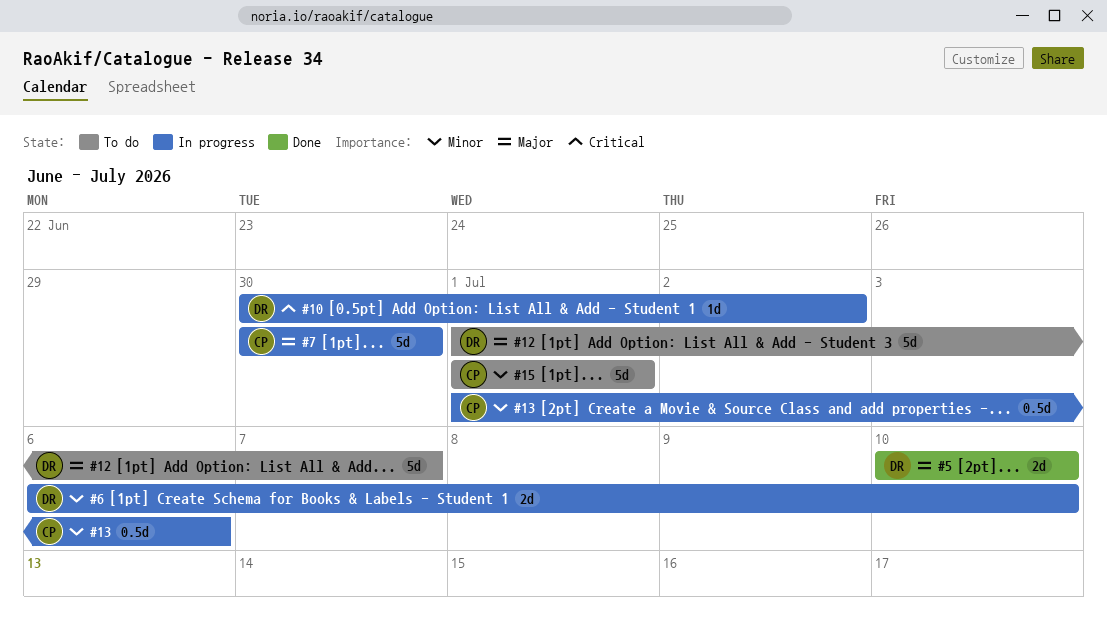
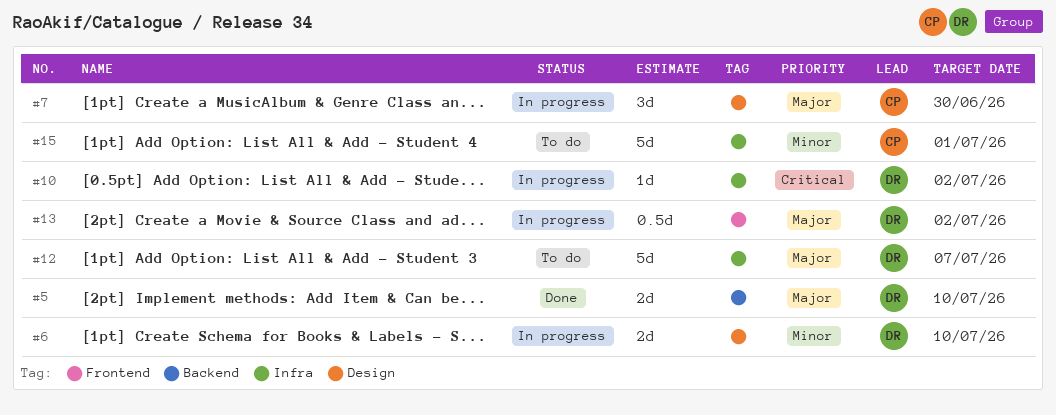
#7, estimate: 5d -> 3d
#13, owner: CP -> DR
#13, priority: Minor -> Major
#13, due: Jul 6 -> Jul 2

